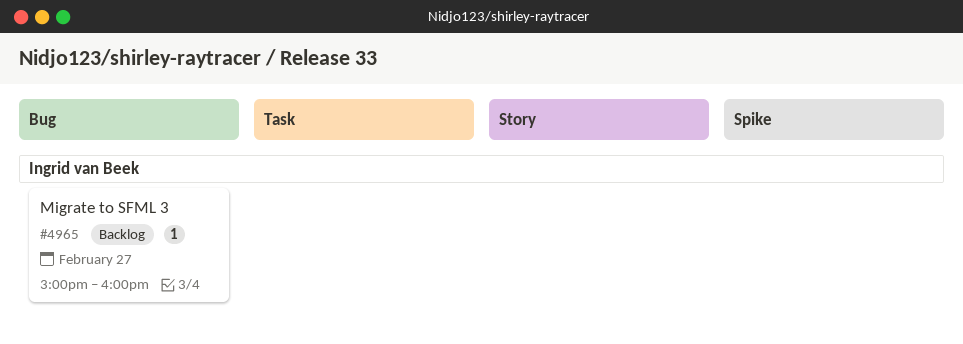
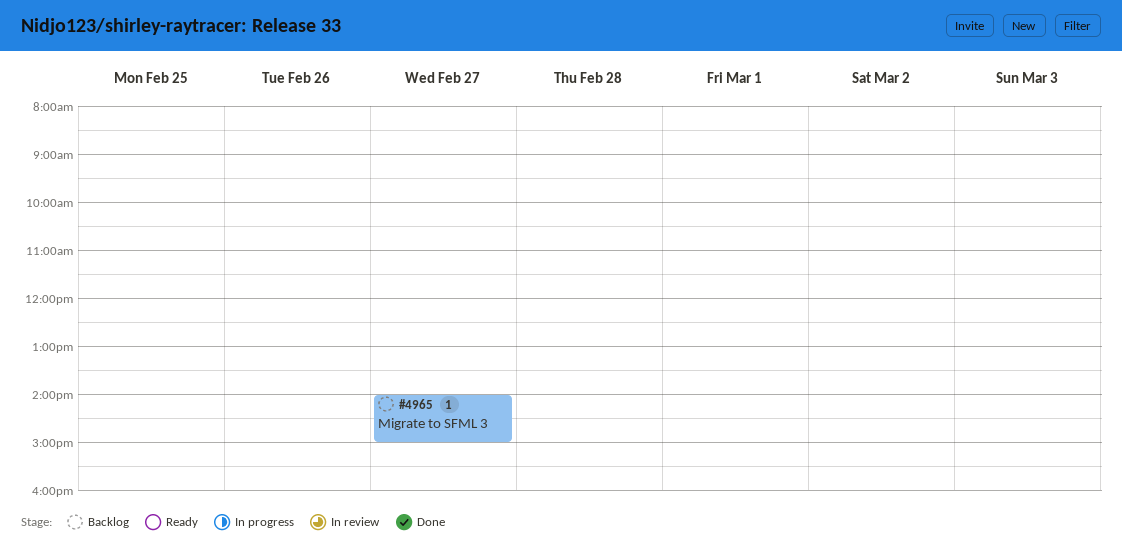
#4965, begins: 15:00 -> 14:00
#4965, ends: 16:00 -> 15:00

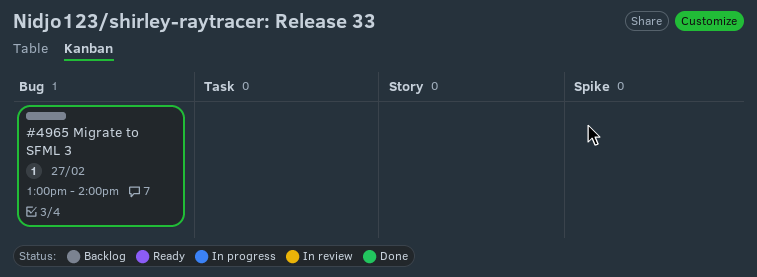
#4965, begins: 14:00 -> 13:00
#4965, ends: 15:00 -> 14:00

